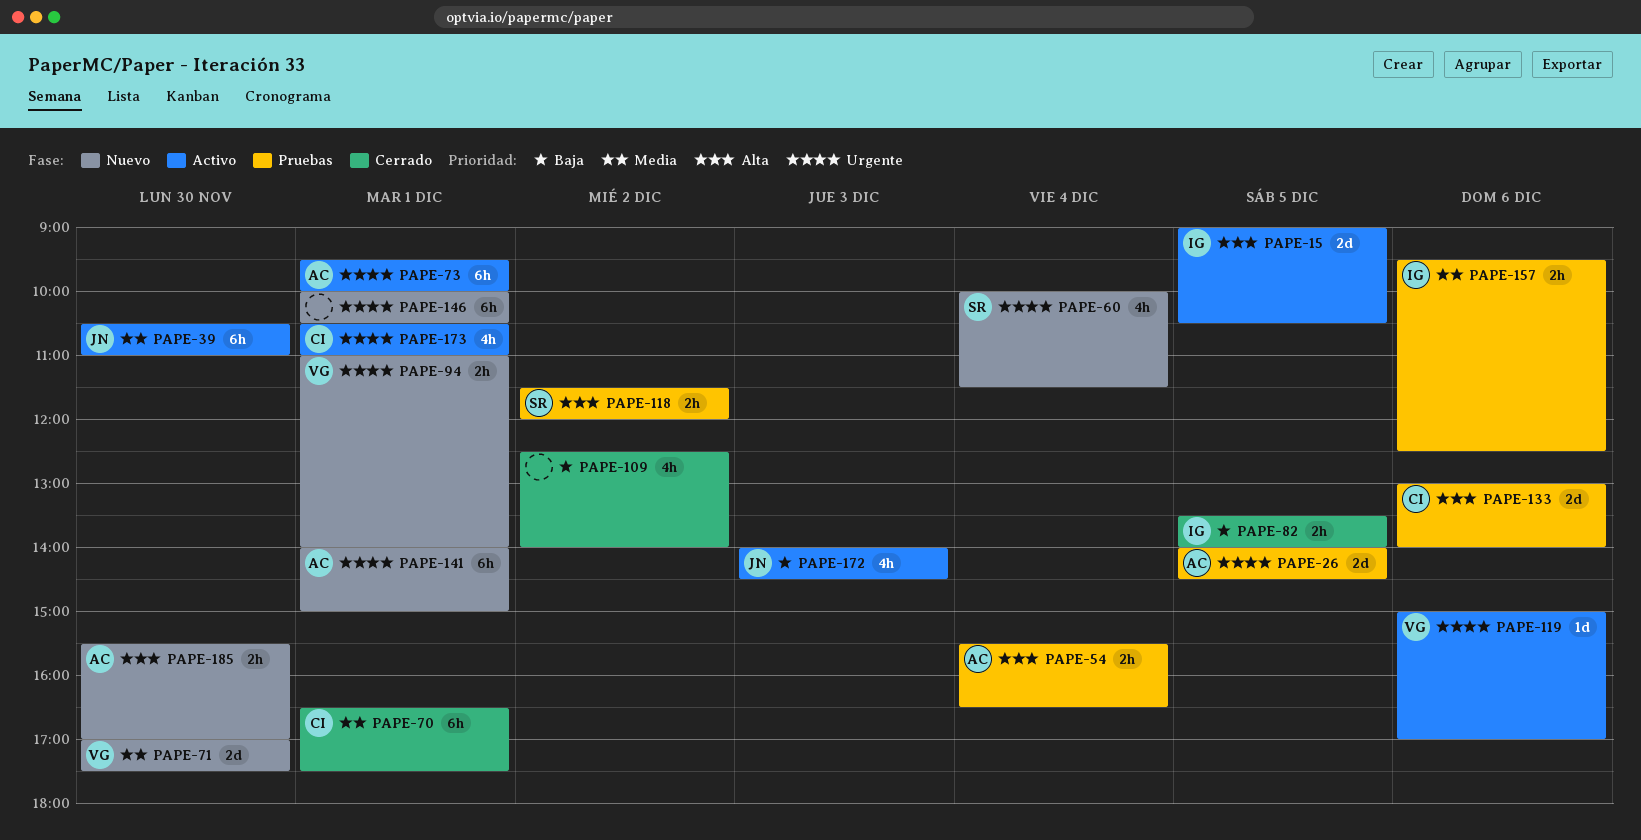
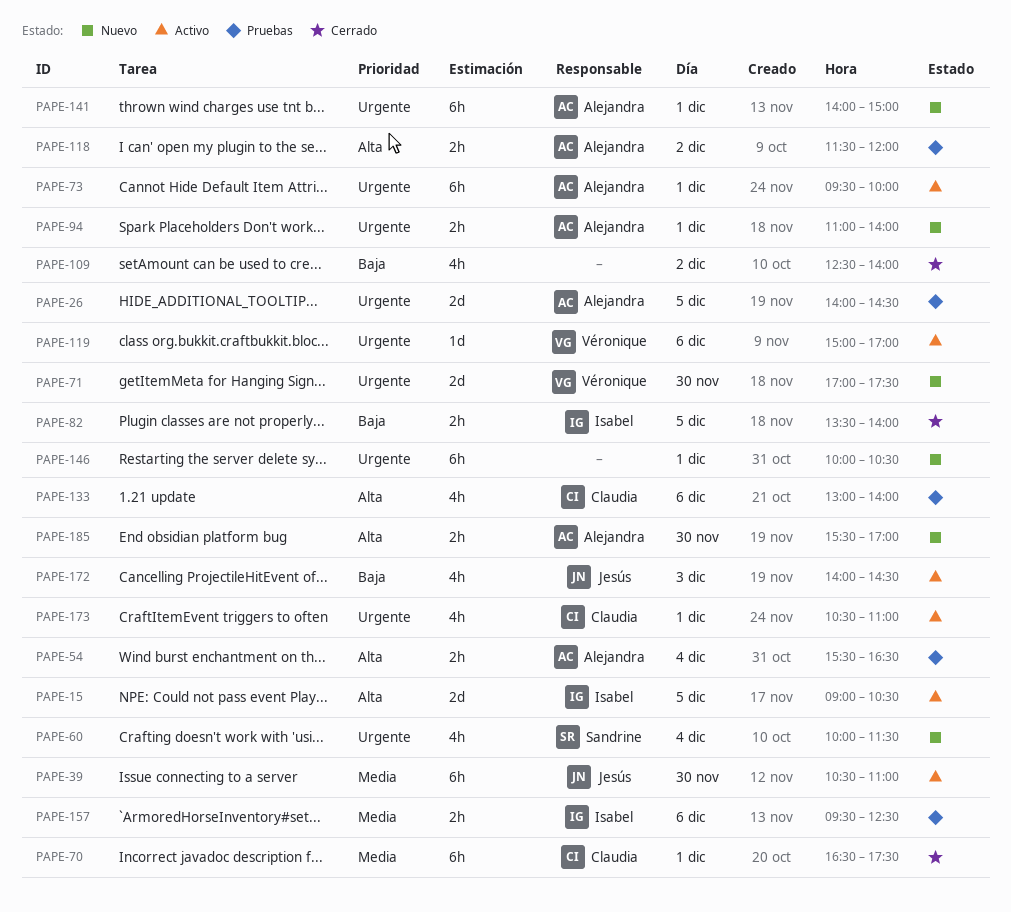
PAPE-71, priority: Media -> Urgente
PAPE-94, owner: Véronique -> Alejandra
PAPE-118, owner: Sandrine -> Alejandra
PAPE-133, estimate: 2d -> 4h

